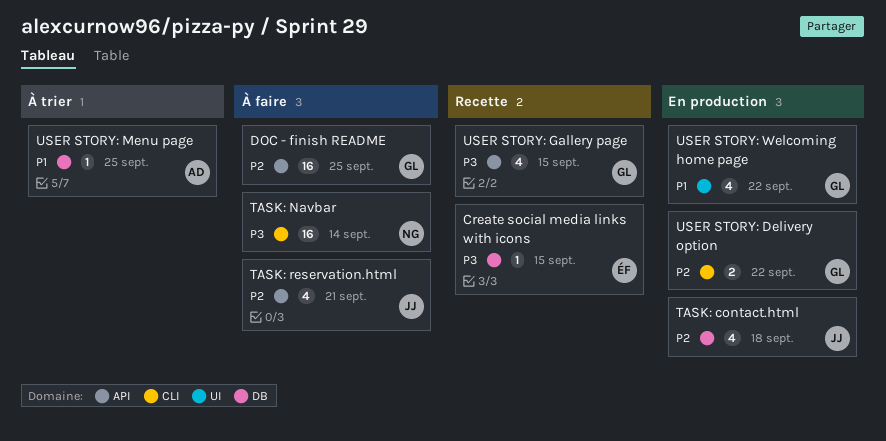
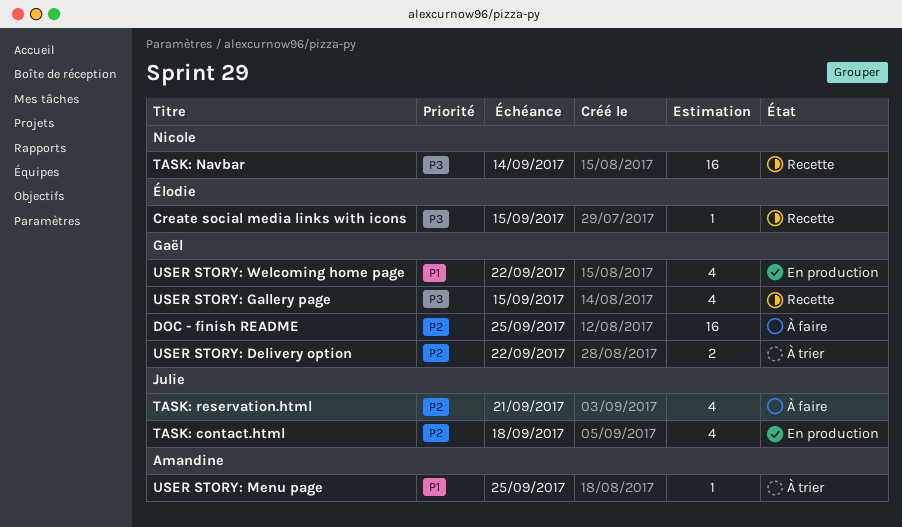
TASK: Navbar, status: À faire -> Recette
USER STORY: Delivery option, status: En production -> À trier

